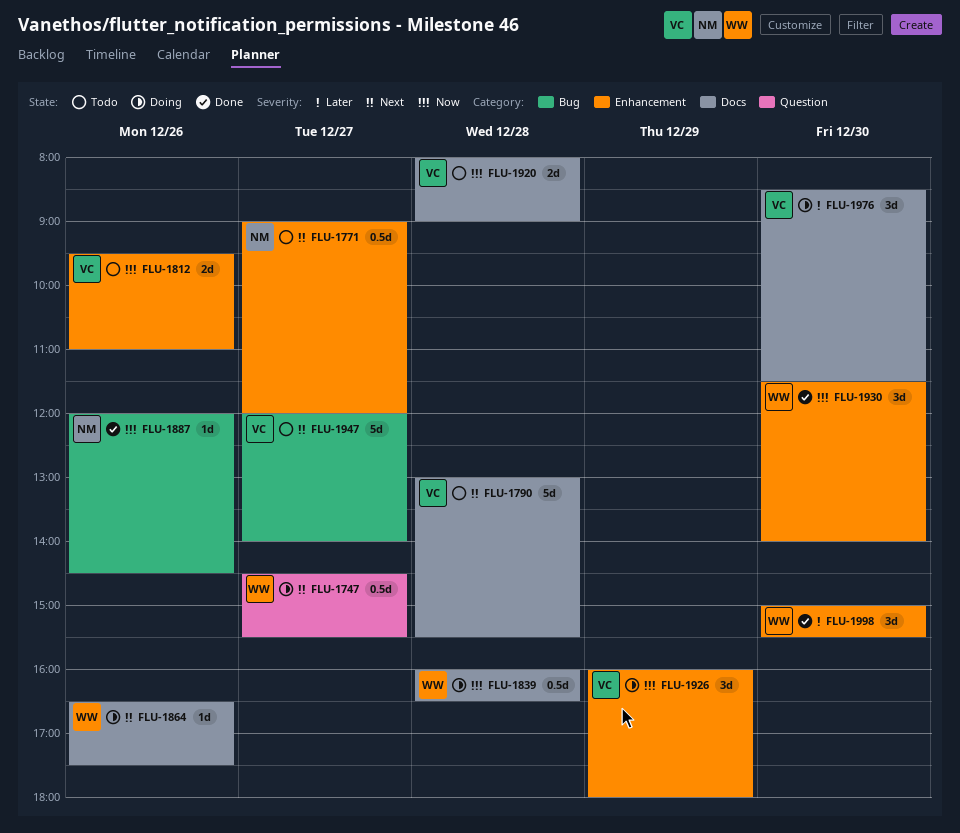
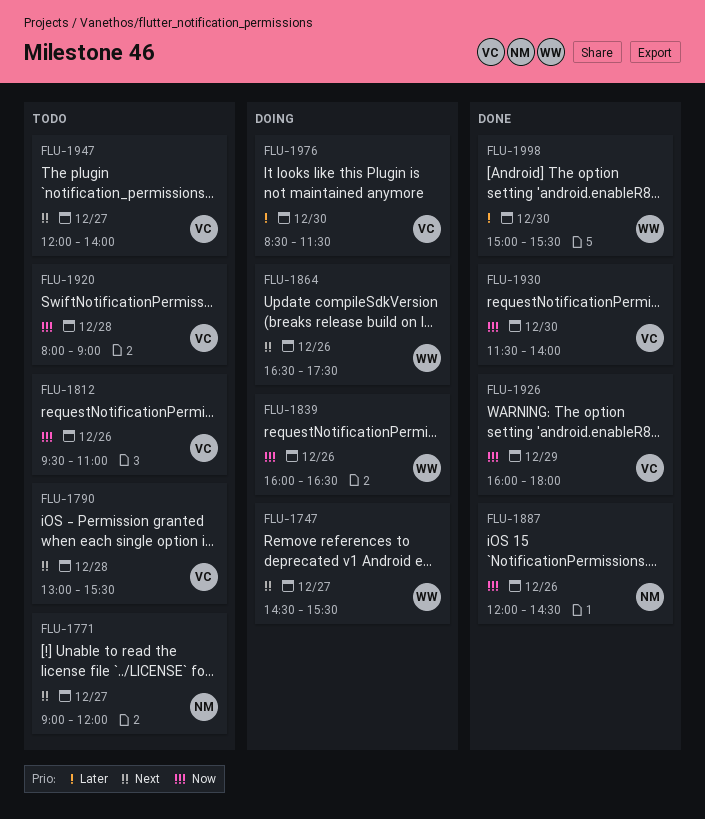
FLU-1839, day: Dec 28 -> Dec 26
FLU-1926, status: Doing -> Done
FLU-1930, owner: WW -> VC

